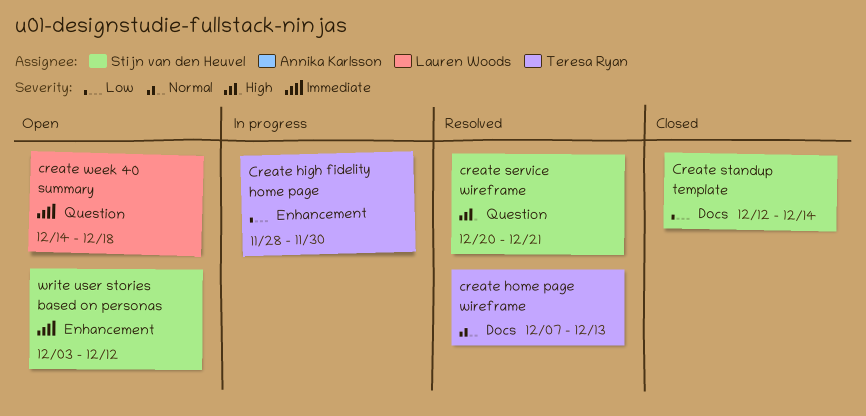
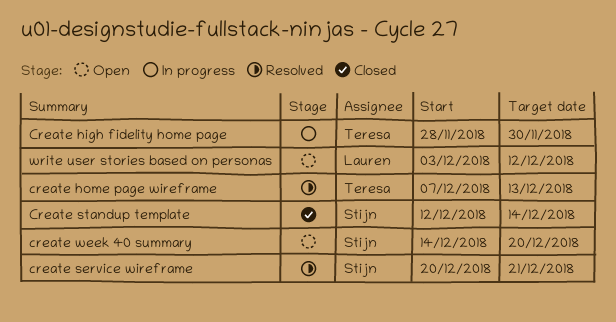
create week 40 summary, owner: Lauren Woods -> Stijn van den Heuvel
create week 40 summary, due: Dec 18 -> Dec 20
write user stories based on personas, owner: Stijn van den Heuvel -> Lauren Woods

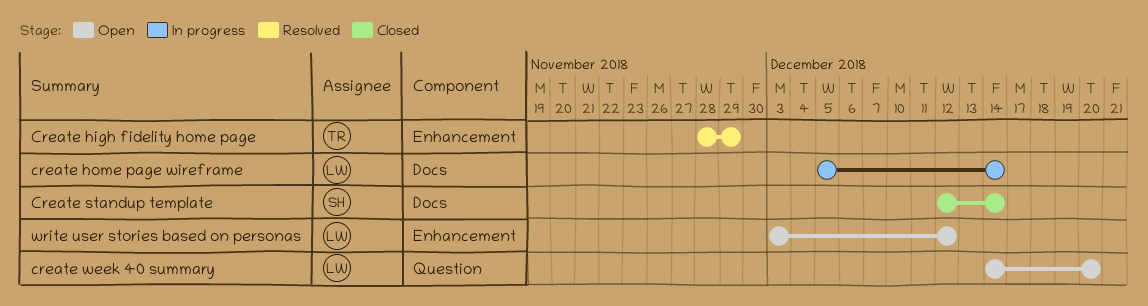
Create high fidelity home page, status: In progress -> Resolved
Create high fidelity home page, due: Nov 30 -> Nov 29
create home page wireframe, status: Resolved -> In progress
create home page wireframe, owner: Teresa -> Lauren
create home page wireframe, start: Dec 7 -> Dec 5
create home page wireframe, due: Dec 13 -> Dec 14
create service wireframe: present -> none
create week 40 summary, owner: Stijn -> Lauren

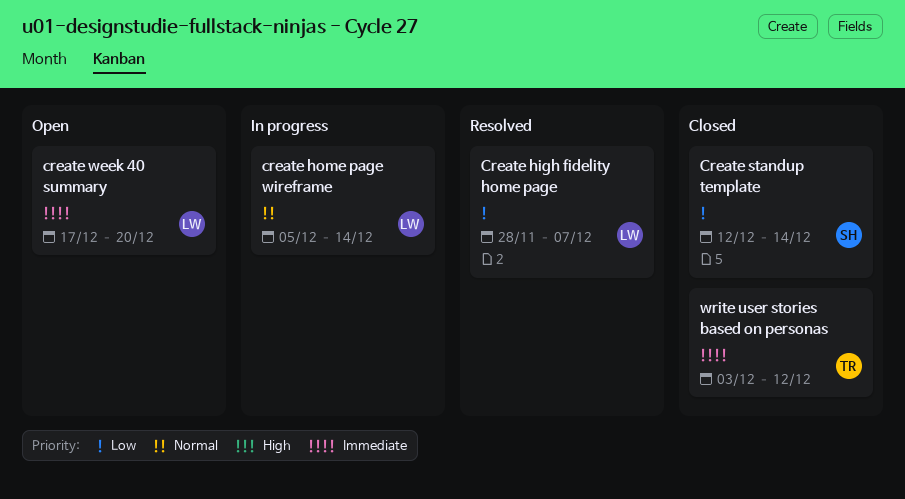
Create high fidelity home page, owner: TR -> LW
Create high fidelity home page, due: Nov 29 -> Dec 7
create week 40 summary, start: Dec 14 -> Dec 17
write user stories based on personas, status: Open -> Closed
write user stories based on personas, owner: LW -> TR

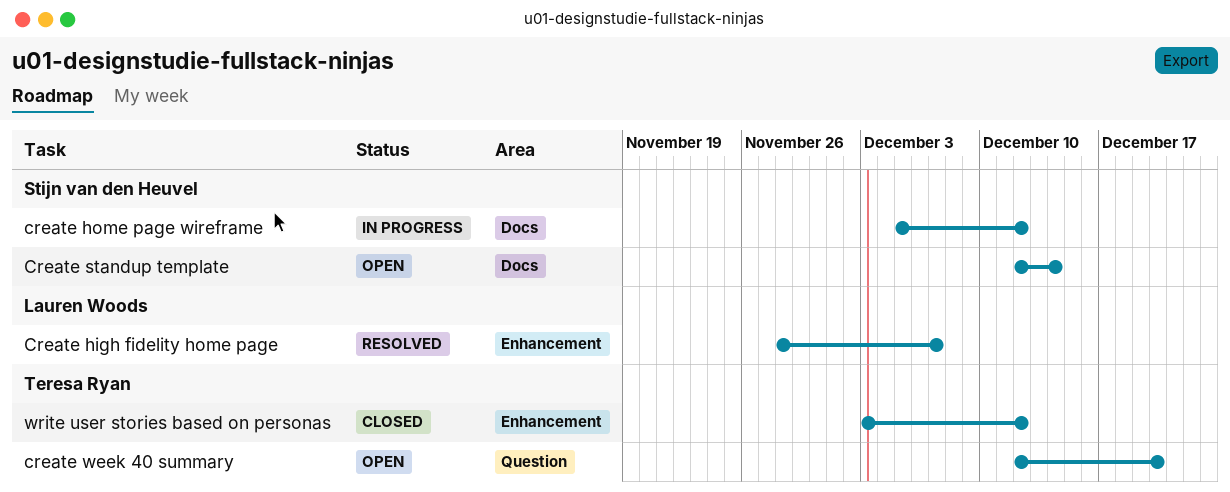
create home page wireframe, owner: Lauren Woods -> Stijn van den Heuvel
create home page wireframe, due: Dec 14 -> Dec 12
Create standup template, status: Closed -> Open
create week 40 summary, owner: Lauren Woods -> Teresa Ryan
create week 40 summary, start: Dec 17 -> Dec 12

